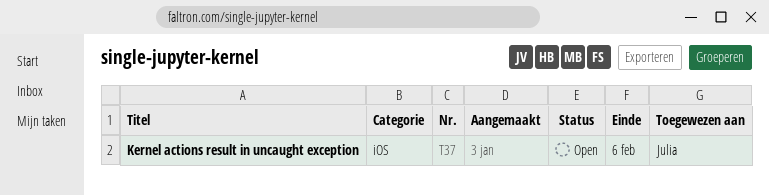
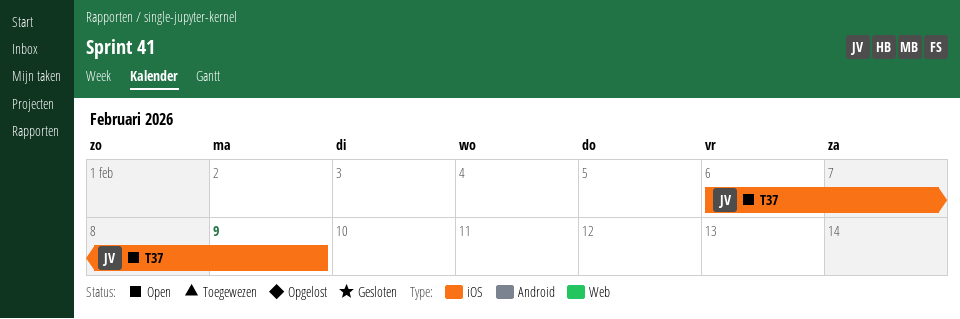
T37, due: Feb 6 -> Feb 9

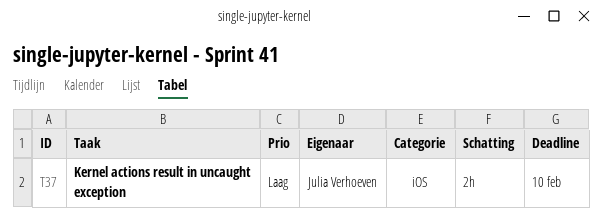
T37, due: Feb 9 -> Feb 10

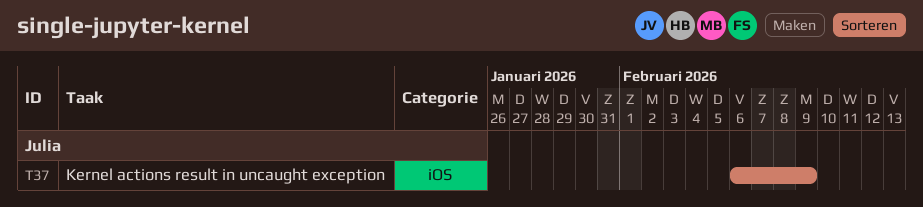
T37, due: Feb 10 -> Feb 9

